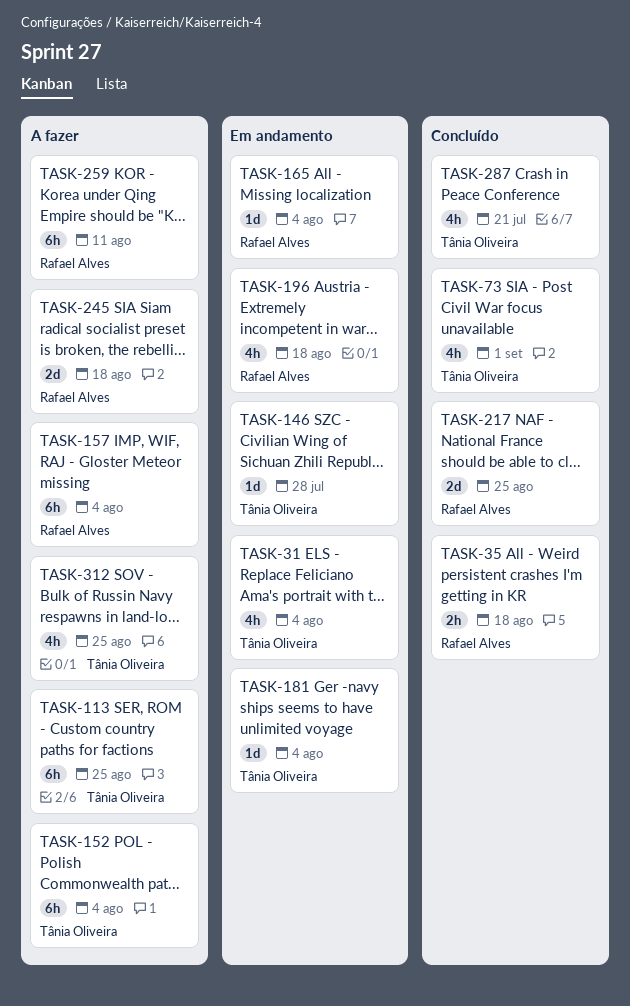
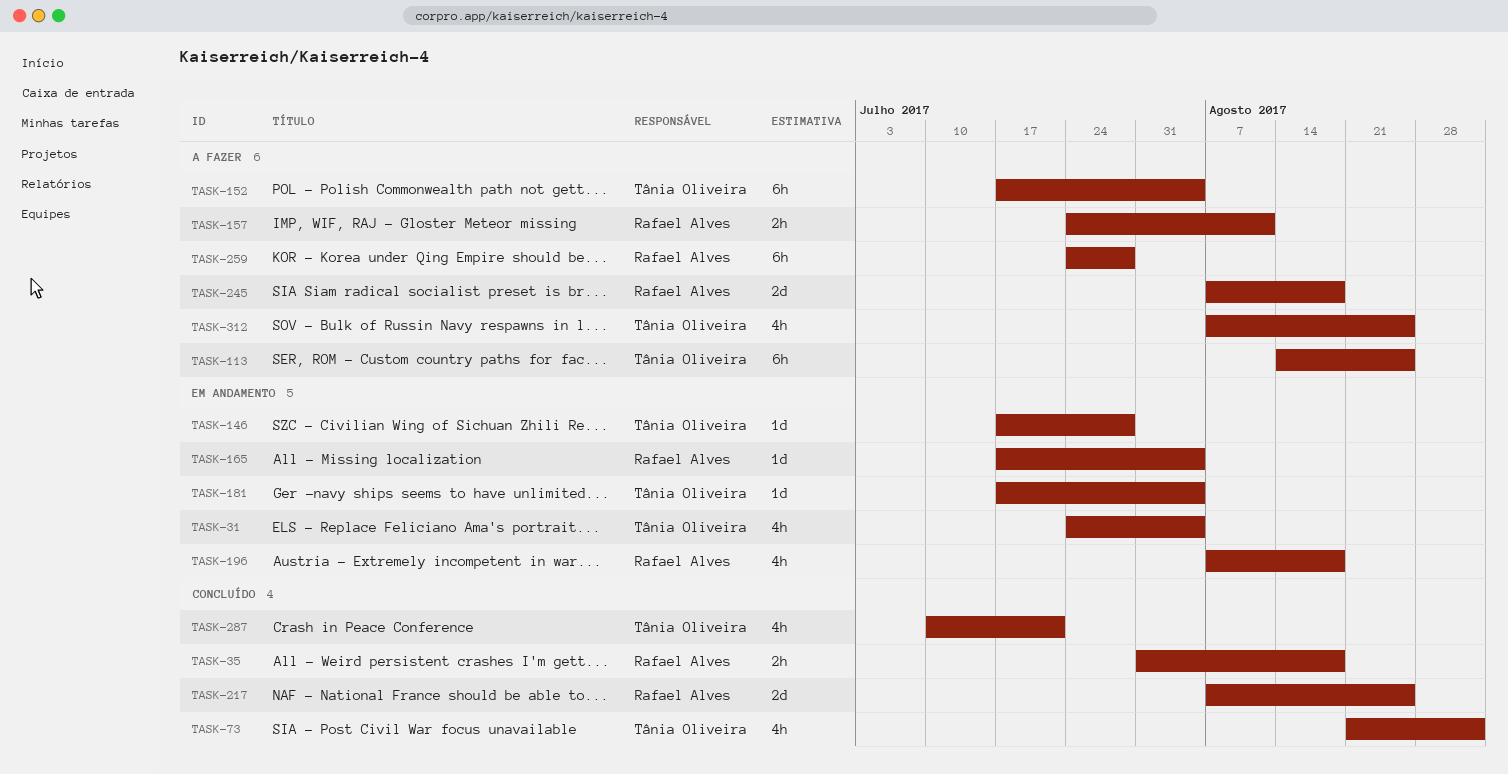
TASK-157, estimate: 6h -> 2h
TASK-157, due: Aug 4 -> Aug 11
TASK-259, due: Aug 11 -> Jul 28

